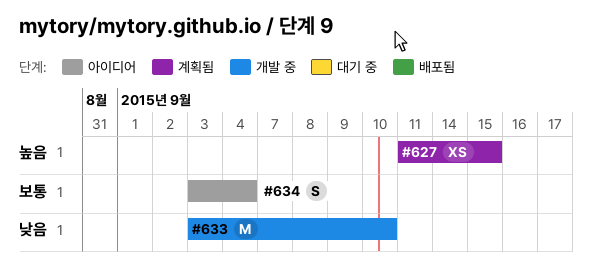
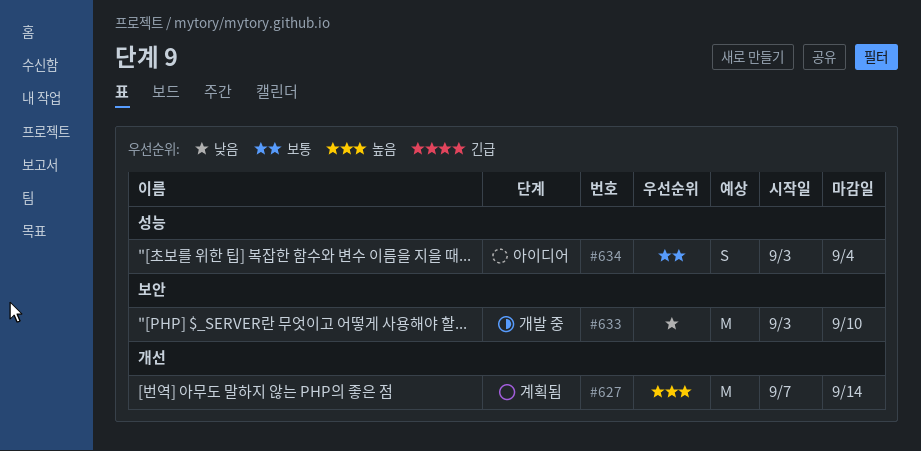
#627, estimate: XS -> M
#627, start: Sep 11 -> Sep 7
#627, due: Sep 15 -> Sep 14

